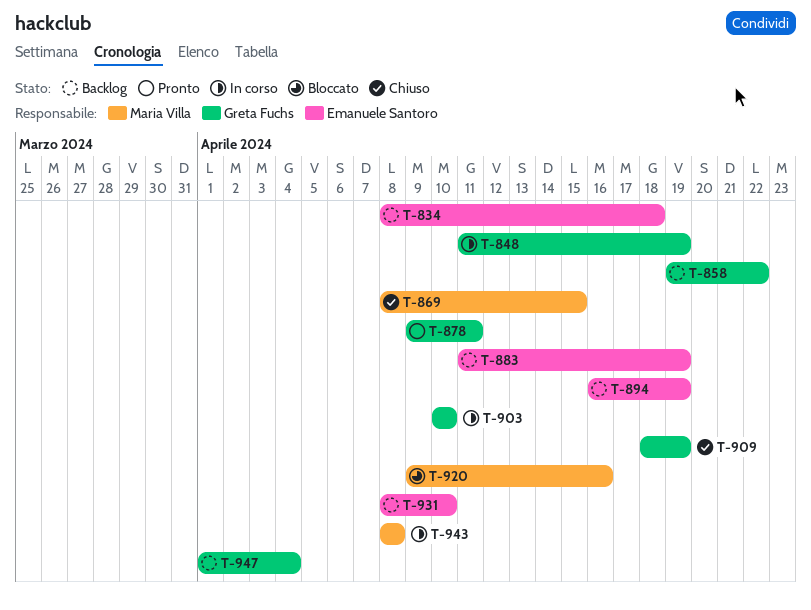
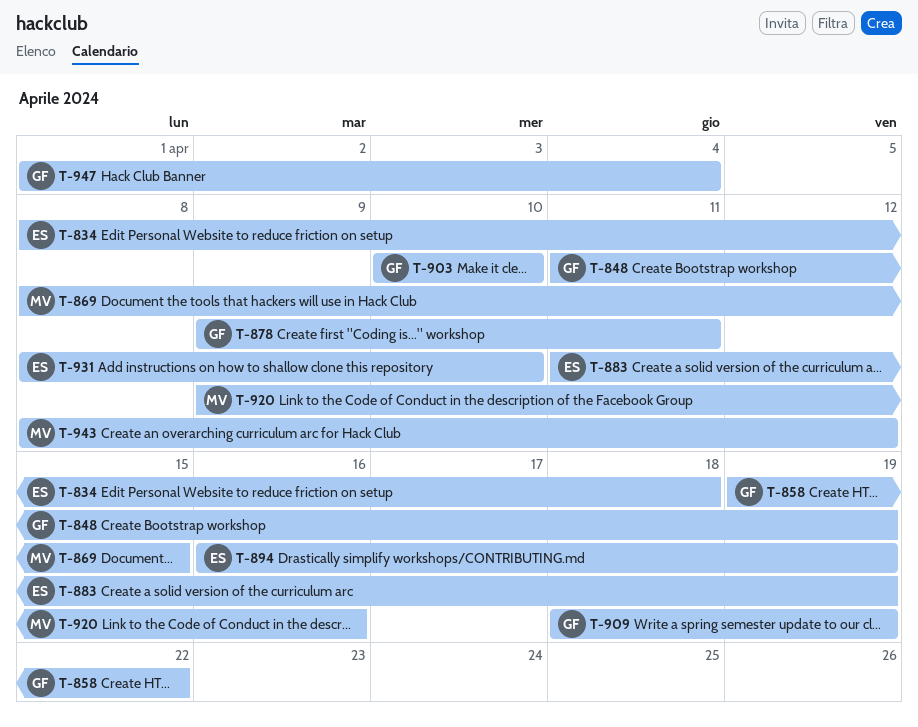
T-943, due: Apr 8 -> Apr 12

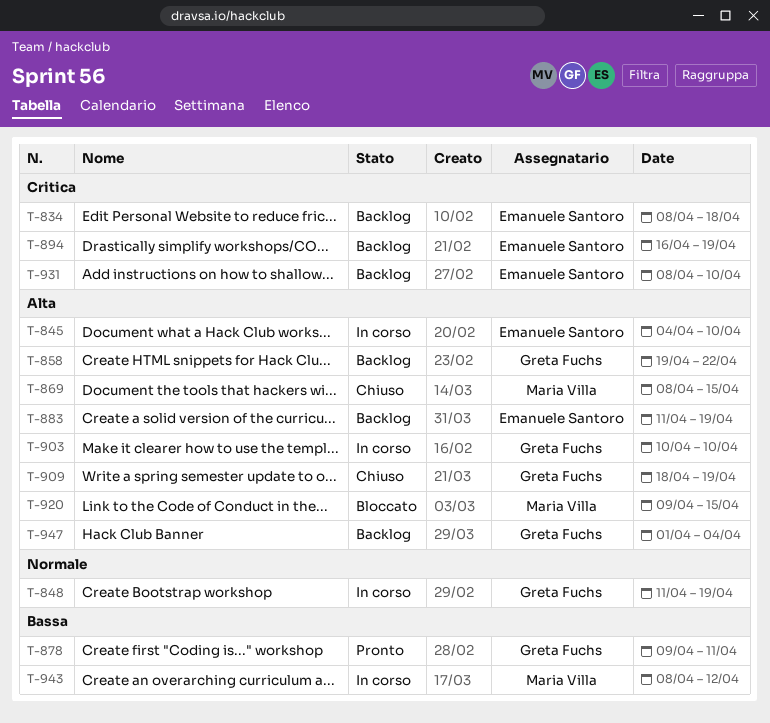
T-845: none -> present
T-920, due: Apr 16 -> Apr 15

